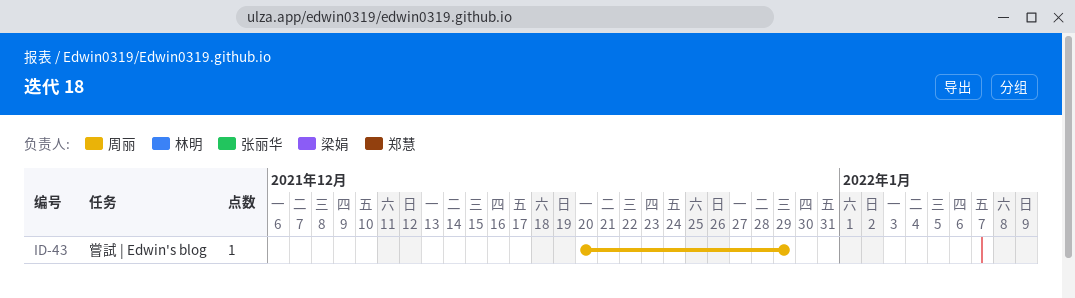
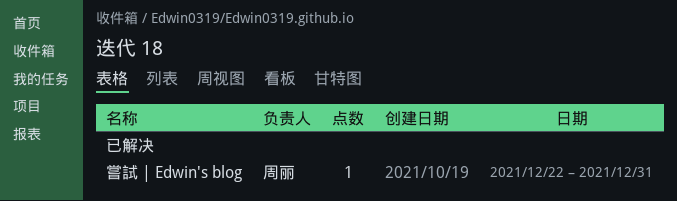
嘗試 | Edwin's blog, start: Dec 20 -> Dec 22
嘗試 | Edwin's blog, due: Dec 29 -> Dec 31

